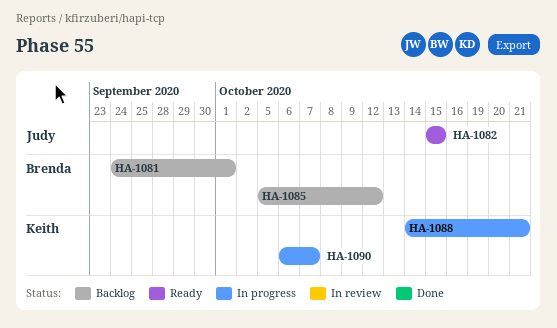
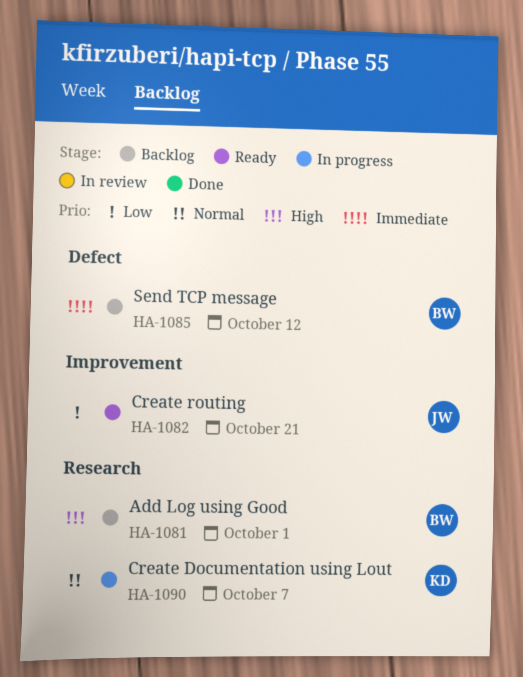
HA-1082, due: Oct 15 -> Oct 21
HA-1088: present -> none

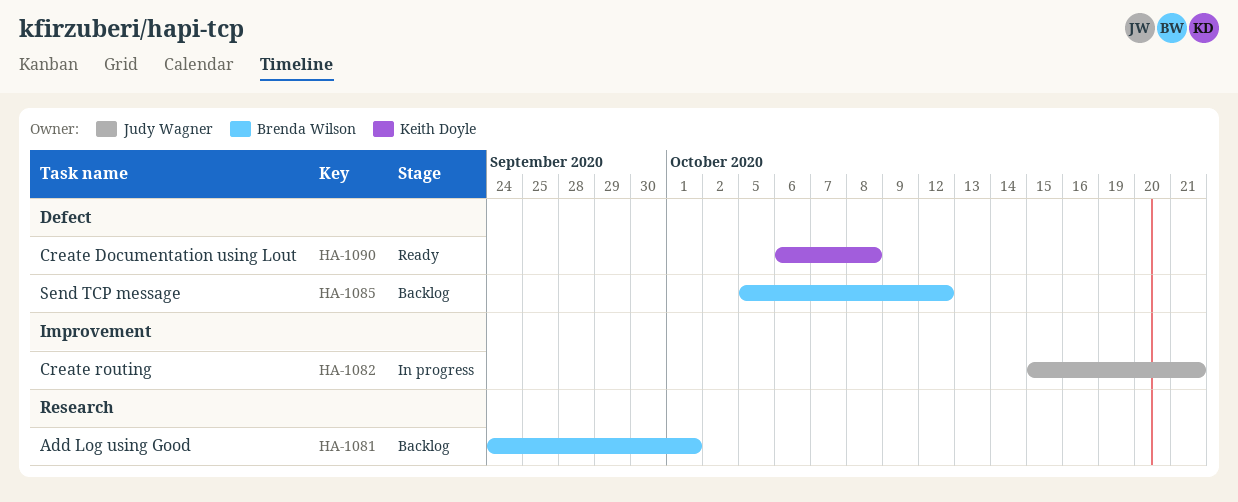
HA-1082, status: Ready -> In progress
HA-1090, status: In progress -> Ready
HA-1090, label: Research -> Defect
HA-1090, due: Oct 7 -> Oct 8

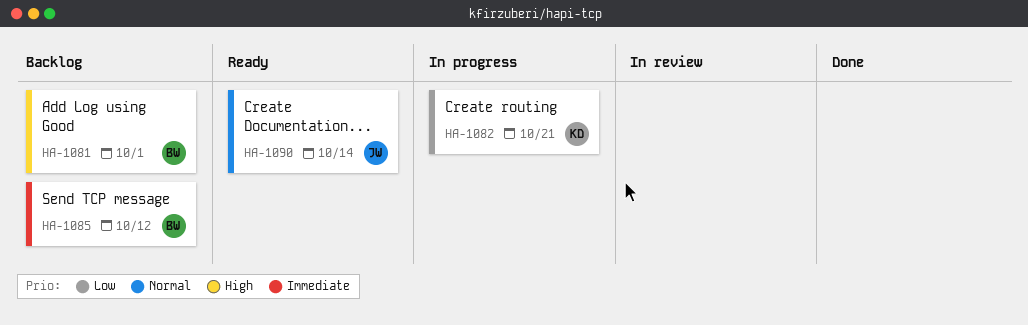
HA-1082, owner: Judy Wagner -> Keith Doyle
HA-1090, owner: Keith Doyle -> Judy Wagner
HA-1090, due: Oct 8 -> Oct 14

